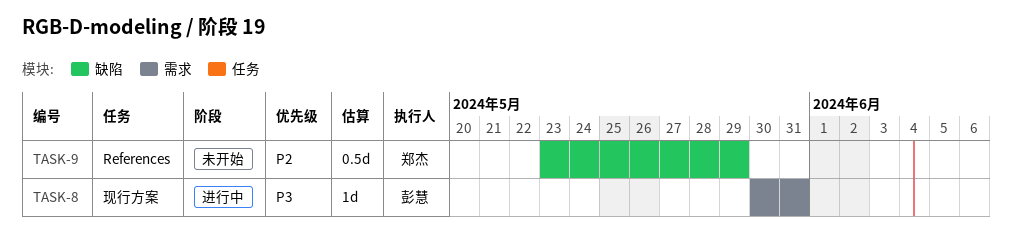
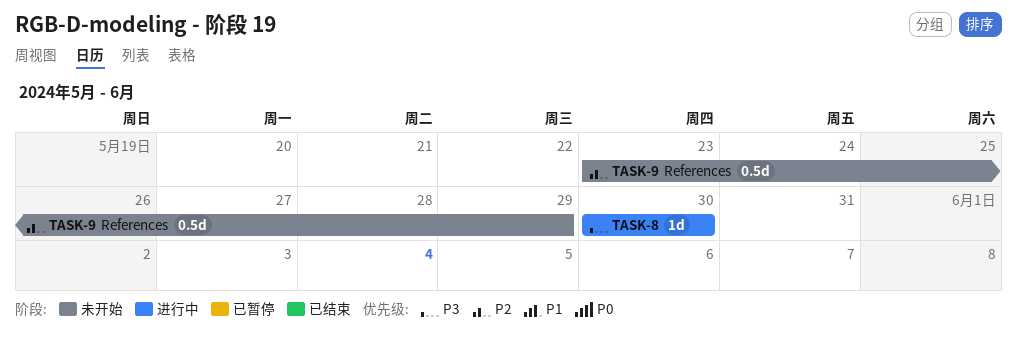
TASK-8, due: May 31 -> May 30

